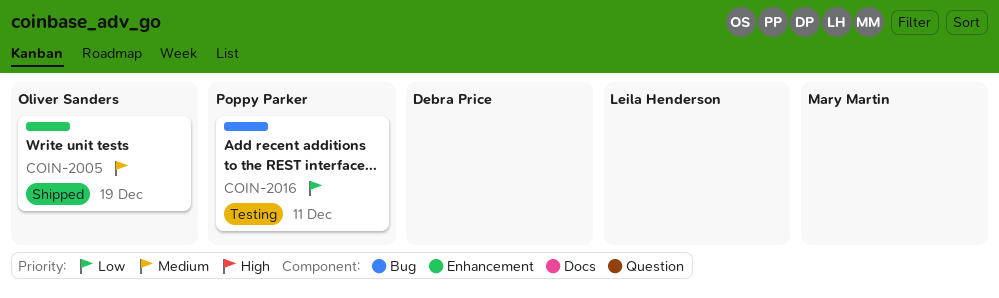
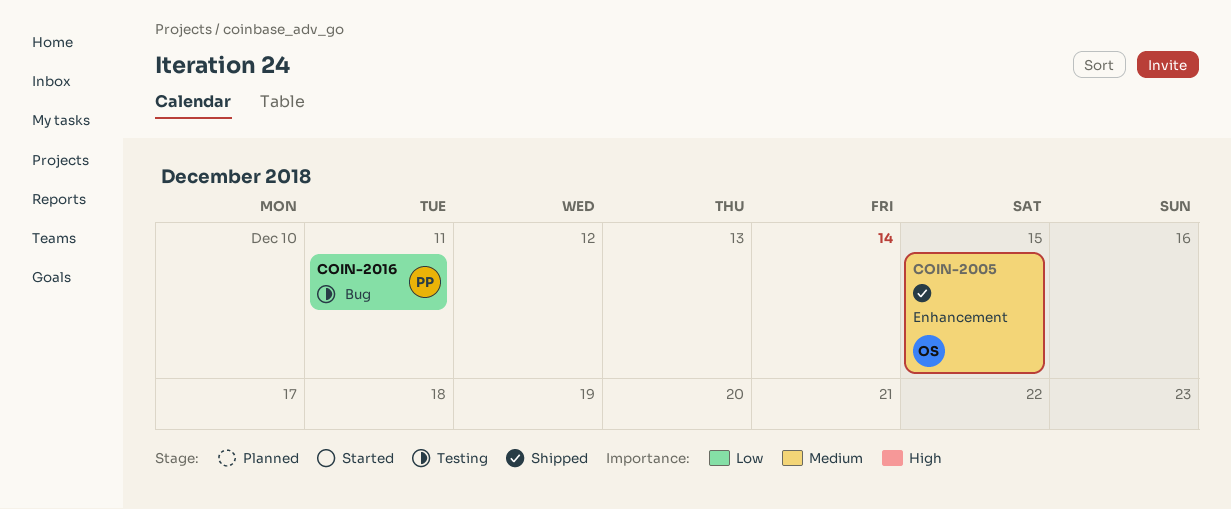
COIN-2005, due: Dec 19 -> Dec 15

